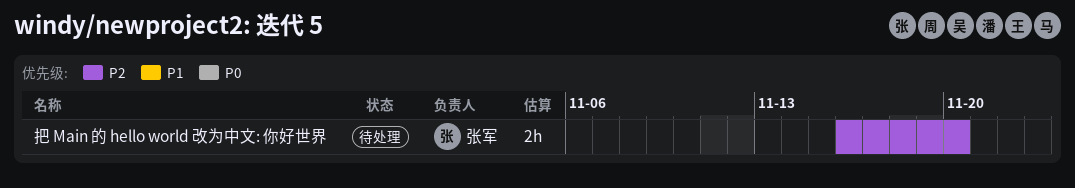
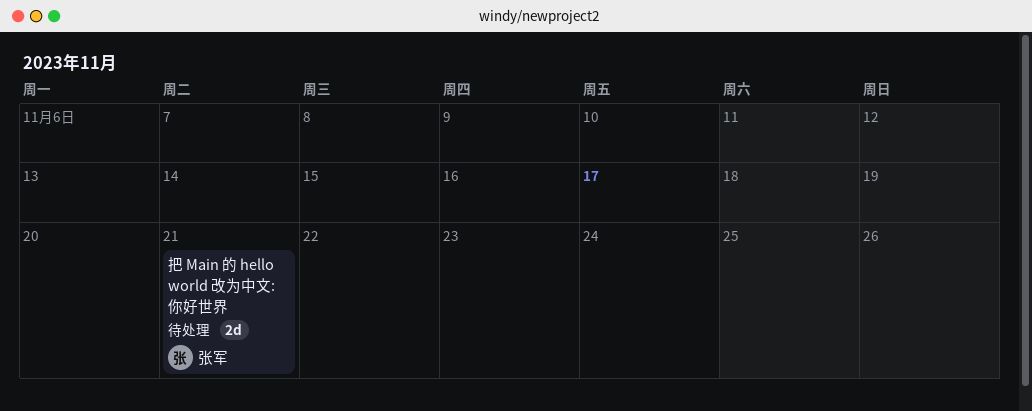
把 Main 的 hello world 改为中文: 你好世界, estimate: 2h -> 2d
把 Main 的 hello world 改为中文: 你好世界, due: Nov 20 -> Nov 21

